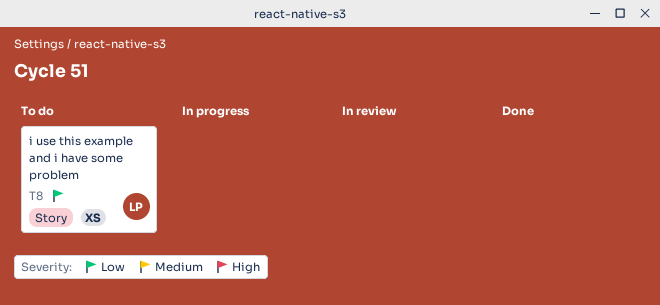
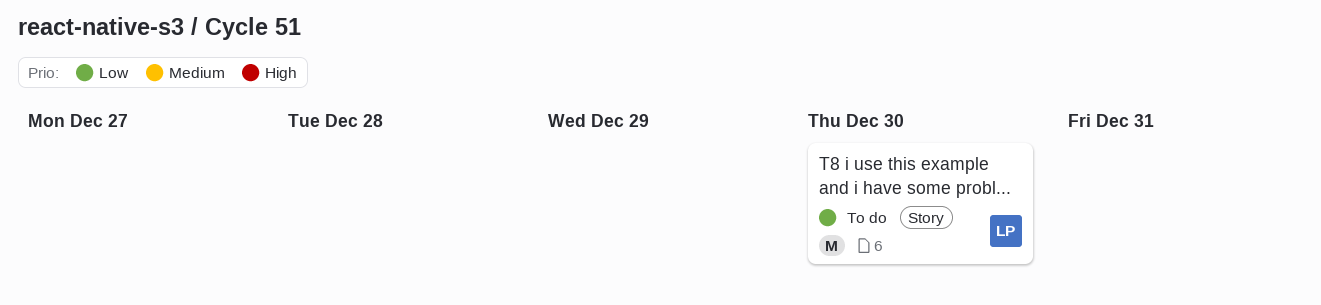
T8, estimate: XS -> M

